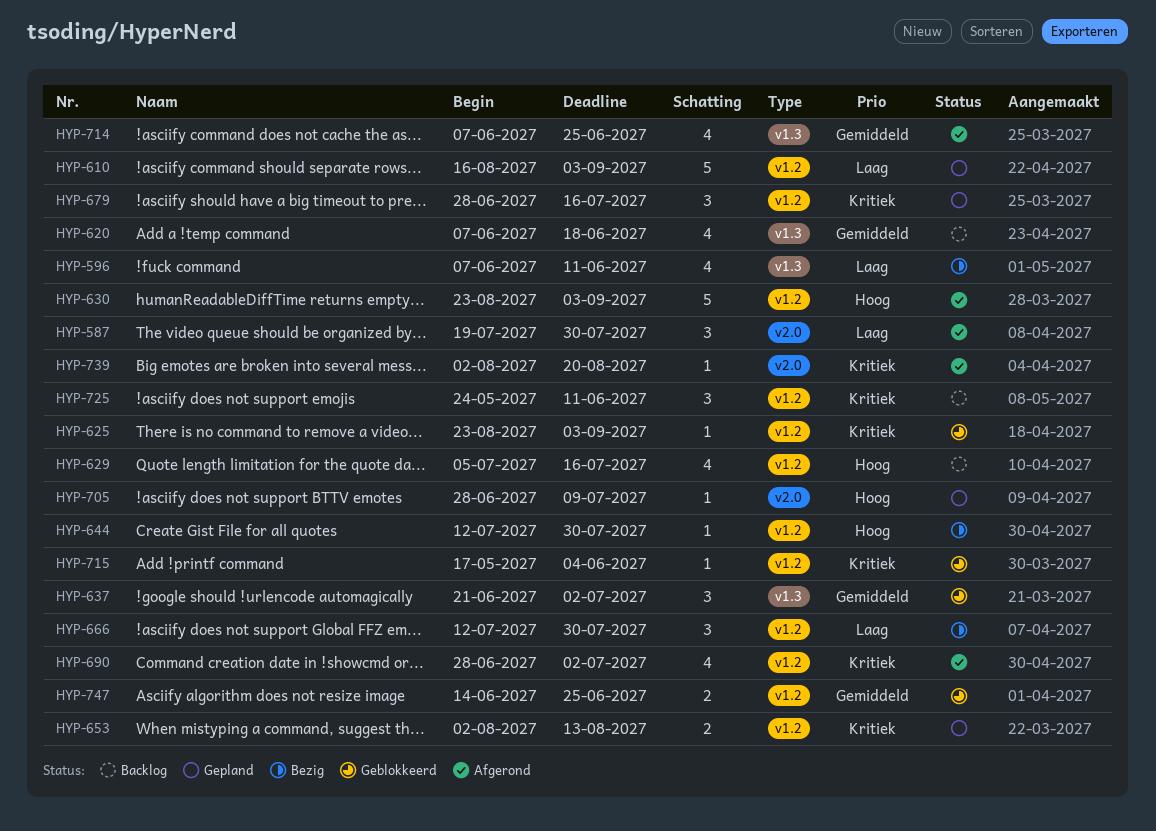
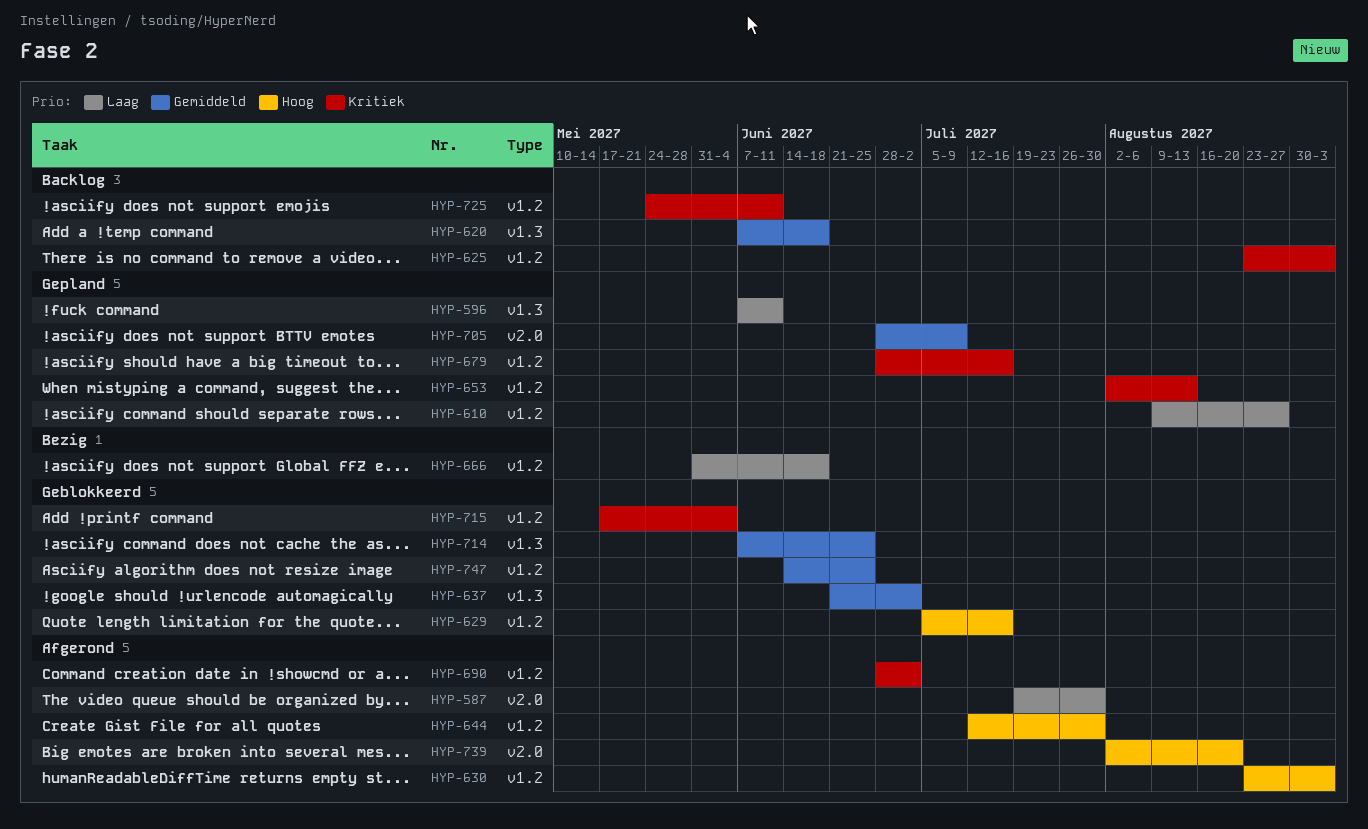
HYP-596, status: Bezig -> Gepland
HYP-610, start: Aug 16 -> Aug 9
HYP-610, due: Sep 3 -> Aug 27
HYP-625, status: Geblokkeerd -> Backlog
HYP-629, status: Backlog -> Geblokkeerd
HYP-644, status: Bezig -> Afgerond
HYP-666, start: Jul 12 -> May 31
HYP-666, due: Jul 30 -> Jun 18
HYP-705, priority: Hoog -> Gemiddeld
HYP-714, status: Afgerond -> Geblokkeerd
HYP-739, priority: Kritiek -> Hoog

